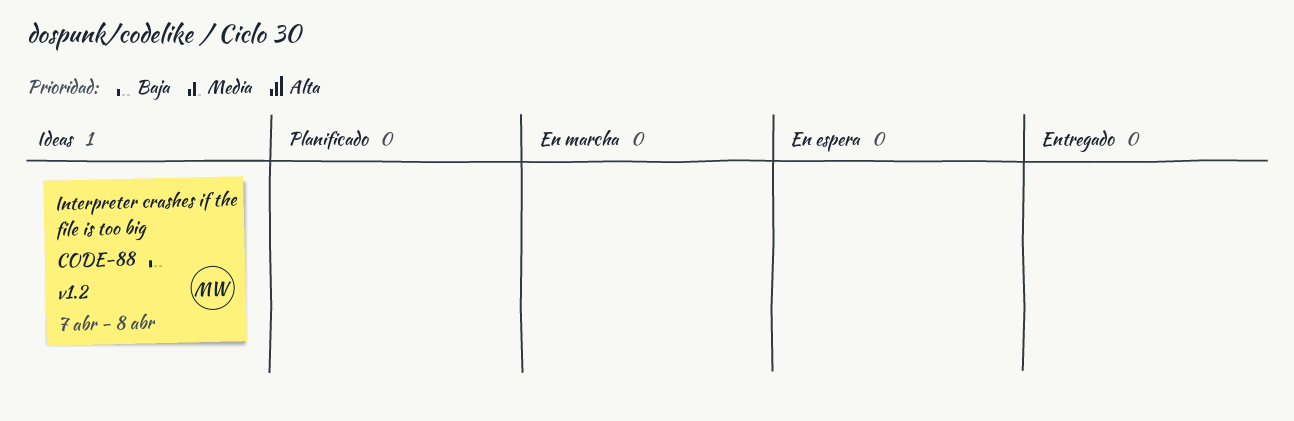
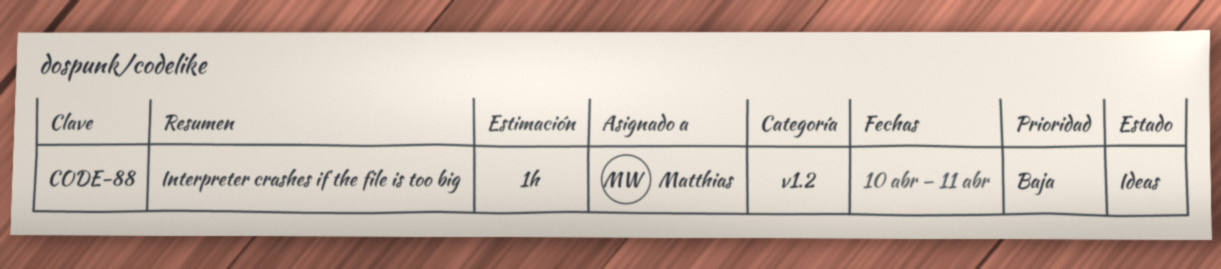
CODE-88, start: Apr 7 -> Apr 10
CODE-88, due: Apr 8 -> Apr 11

